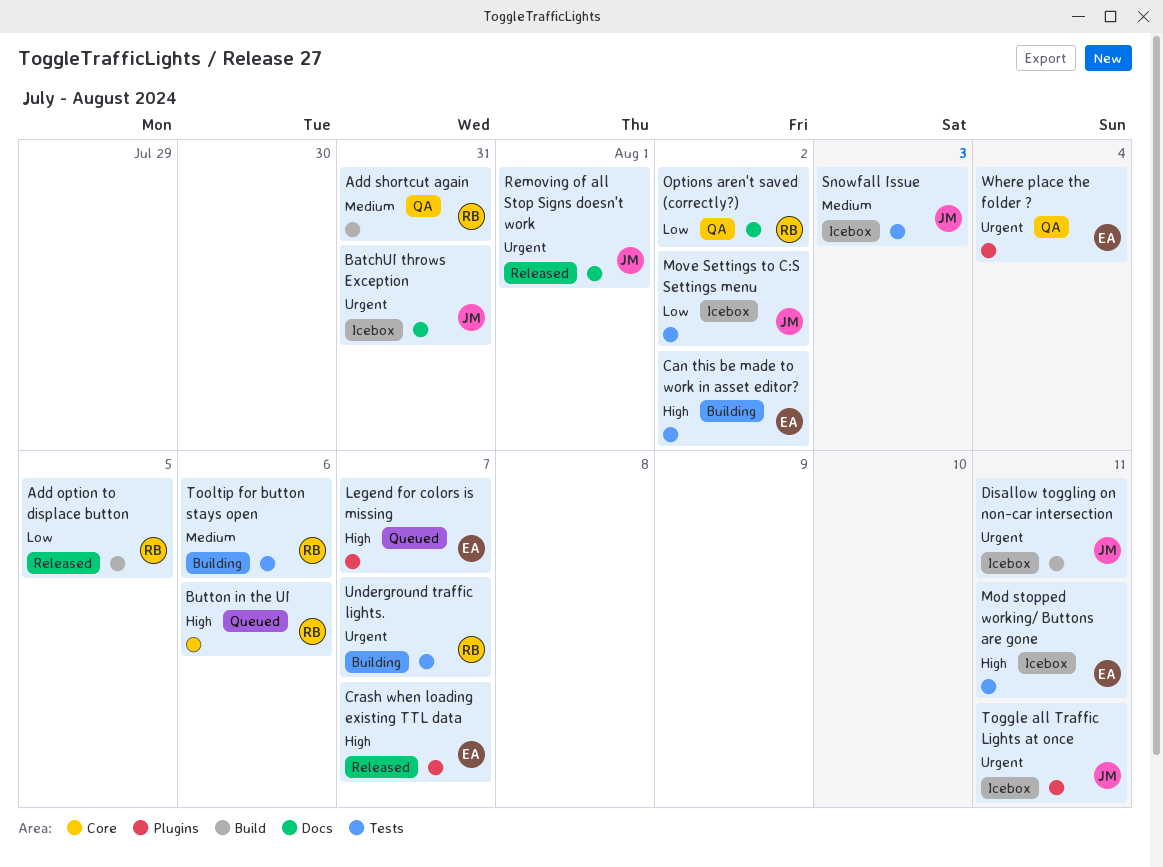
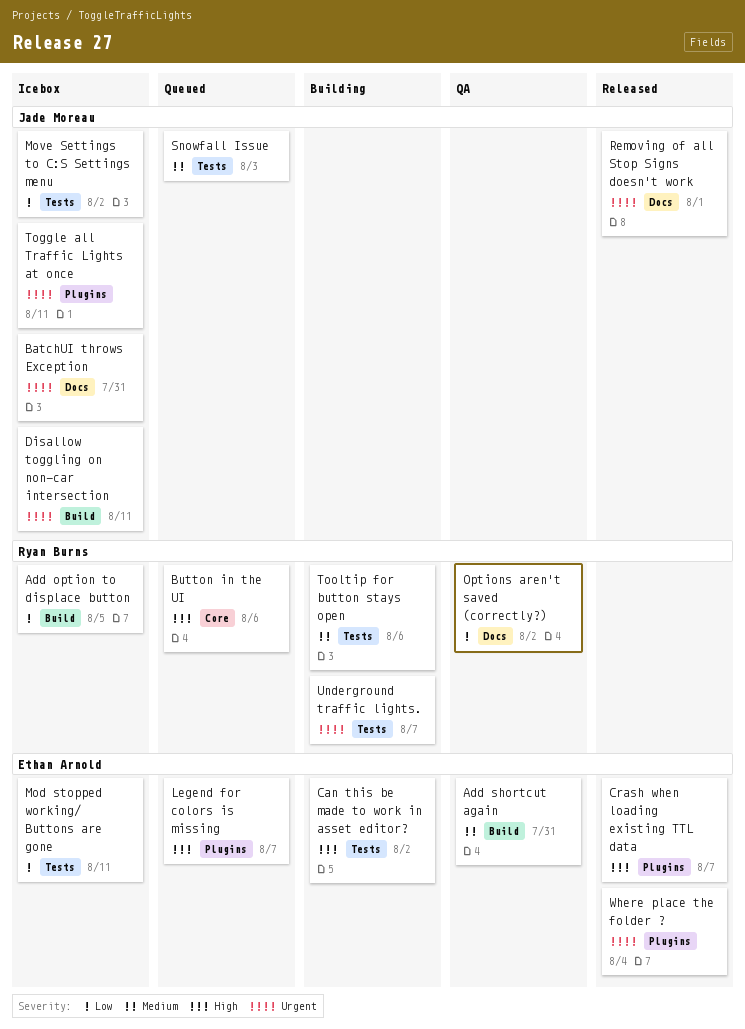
Add option to displace button, status: Released -> Icebox
Add shortcut again, owner: Ryan Burns -> Ethan Arnold
Mod stopped working/ Buttons are gone, priority: High -> Low
Snowfall Issue, status: Icebox -> Queued
Where place the folder ?, status: QA -> Released

